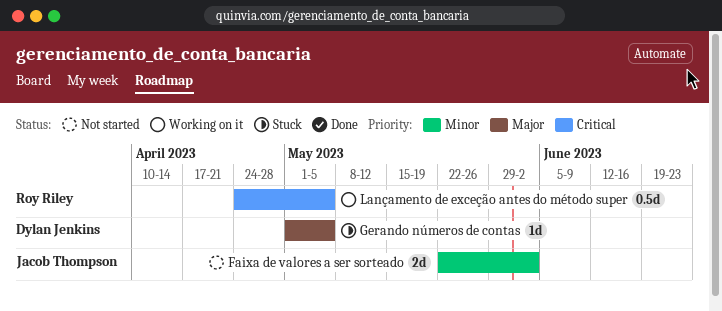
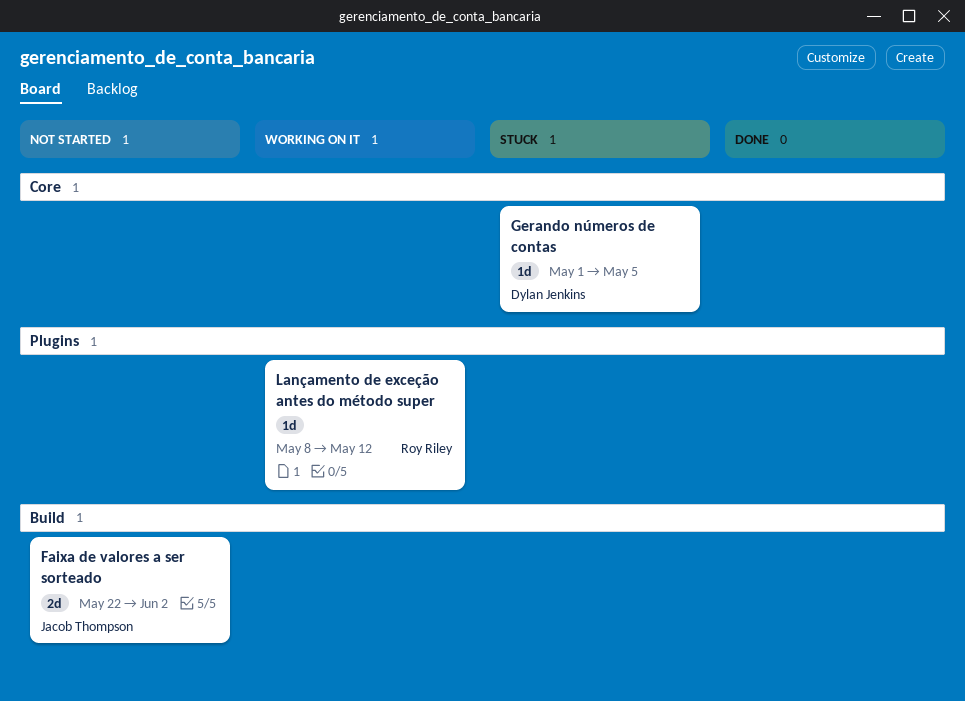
Lançamento de exceção antes do método super, estimate: 0.5d -> 1d
Lançamento de exceção antes do método super, start: Apr 24 -> May 8
Lançamento de exceção antes do método super, due: May 5 -> May 12

